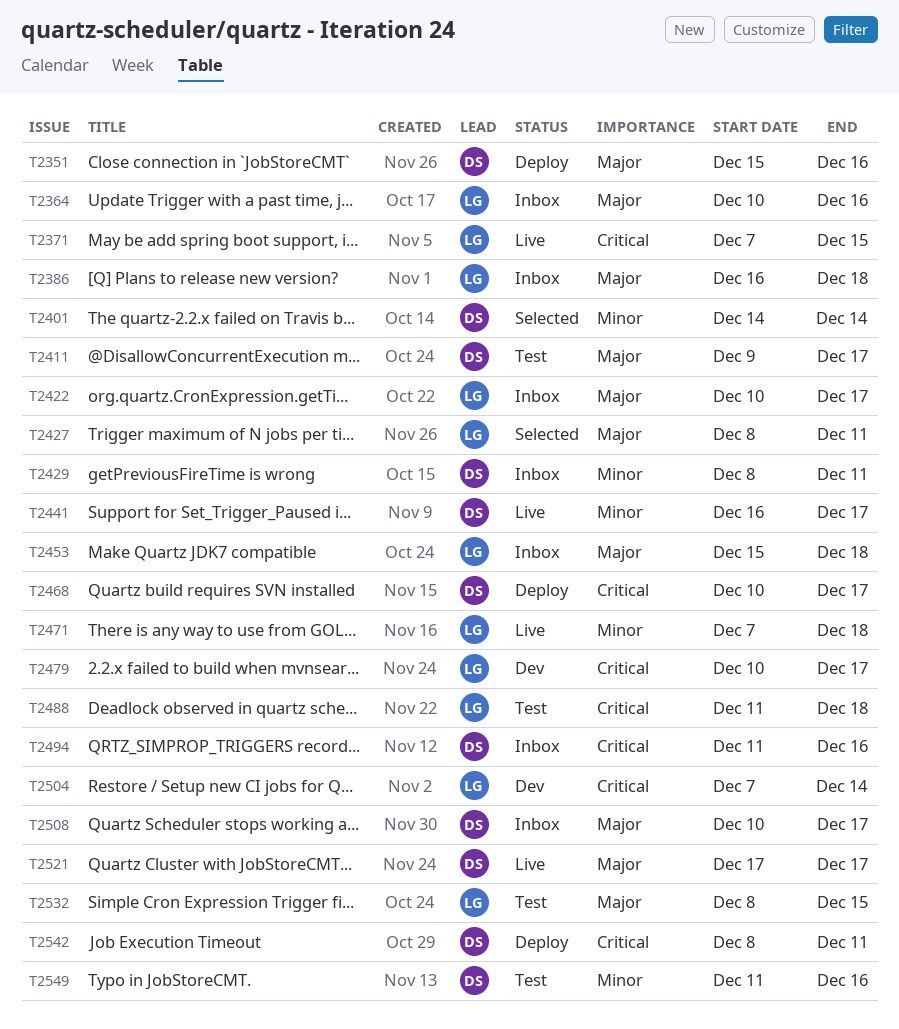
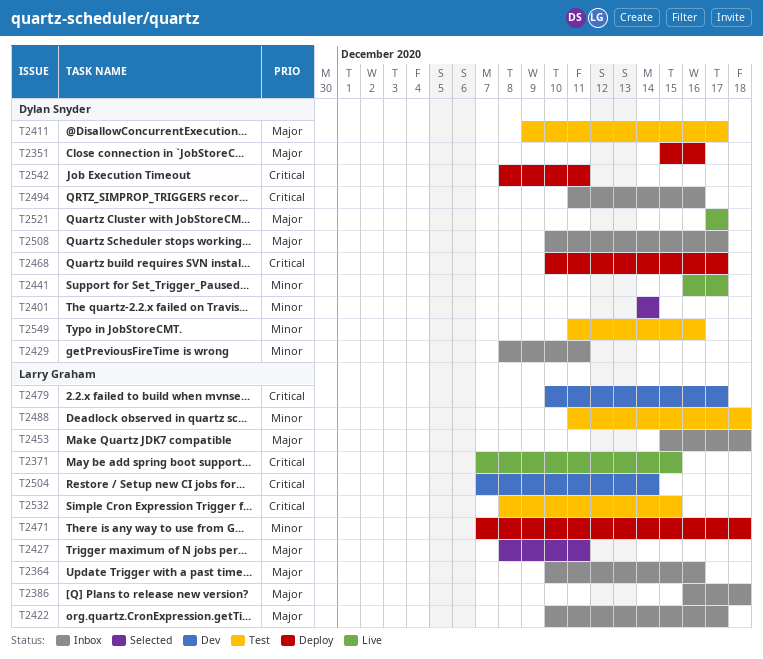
T2471, status: Live -> Deploy
T2488, priority: Critical -> Minor
T2532, priority: Major -> Critical

